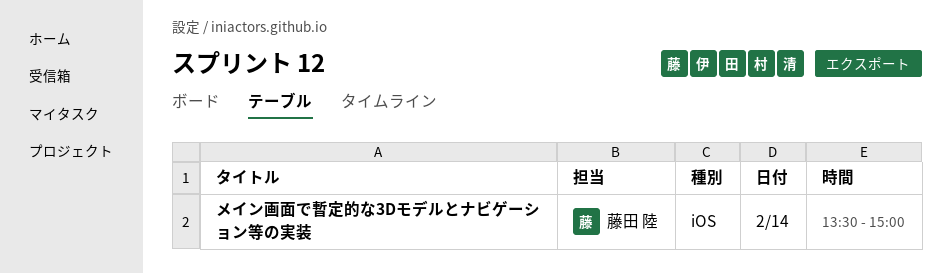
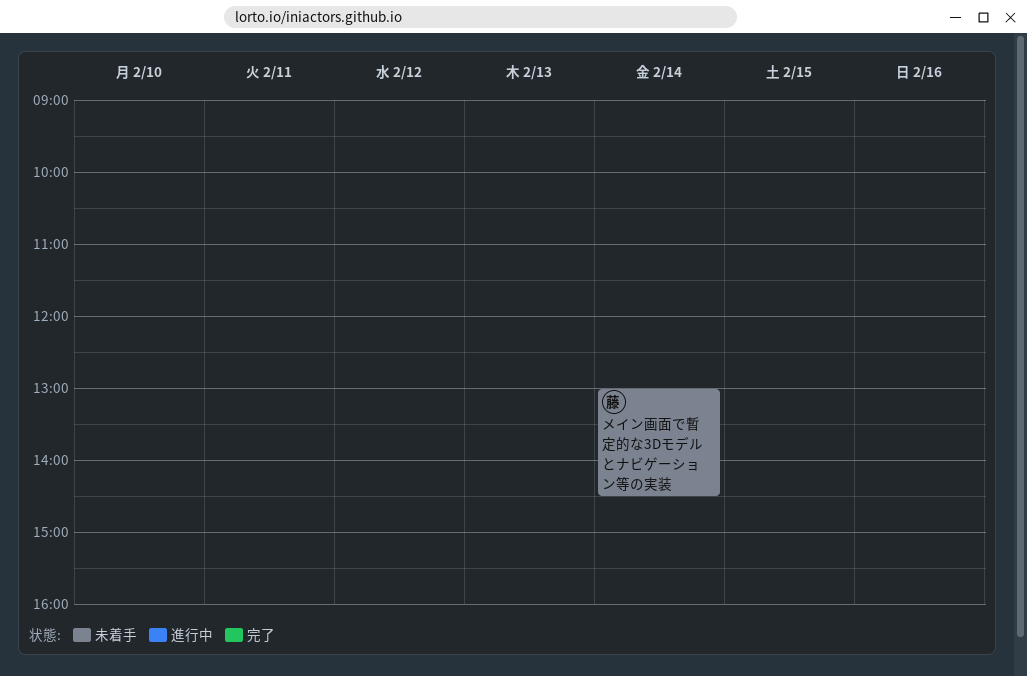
メイン画面で暫定的な3Dモデルとナビゲーション等の実装, begins: 13:30 -> 13:00
メイン画面で暫定的な3Dモデルとナビゲーション等の実装, ends: 15:00 -> 14:30

